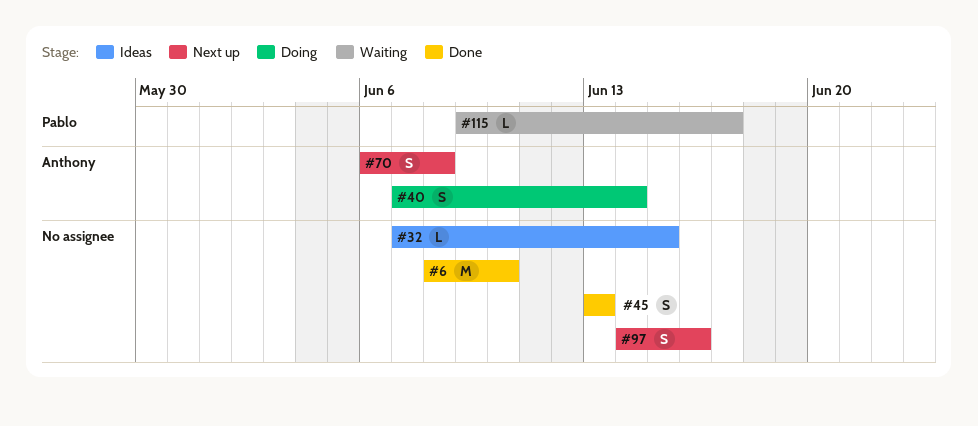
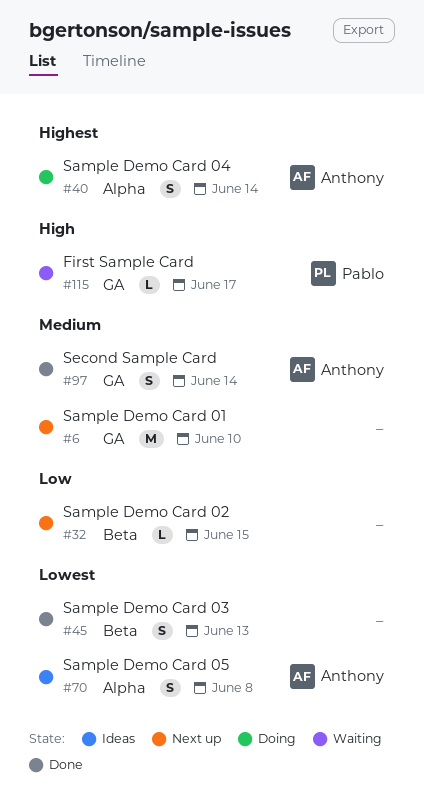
#6, status: Done -> Next up
#32, status: Ideas -> Next up
#70, status: Next up -> Ideas
#97, status: Next up -> Done
#97, owner: none -> Anthony
#97, due: Jun 16 -> Jun 14

